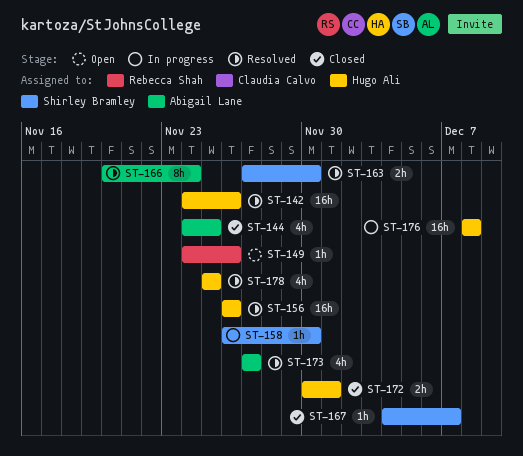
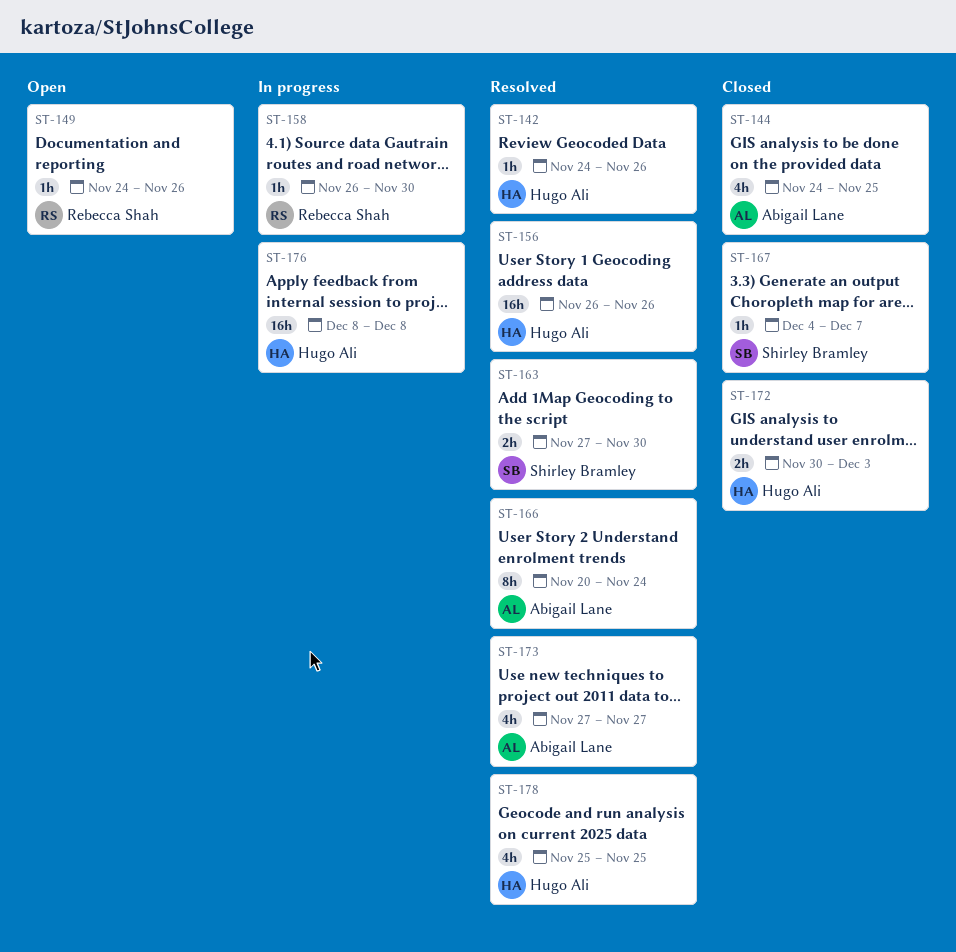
ST-142, estimate: 16h -> 1h
ST-158, owner: Shirley Bramley -> Rebecca Shah
ST-172, due: Dec 1 -> Dec 3

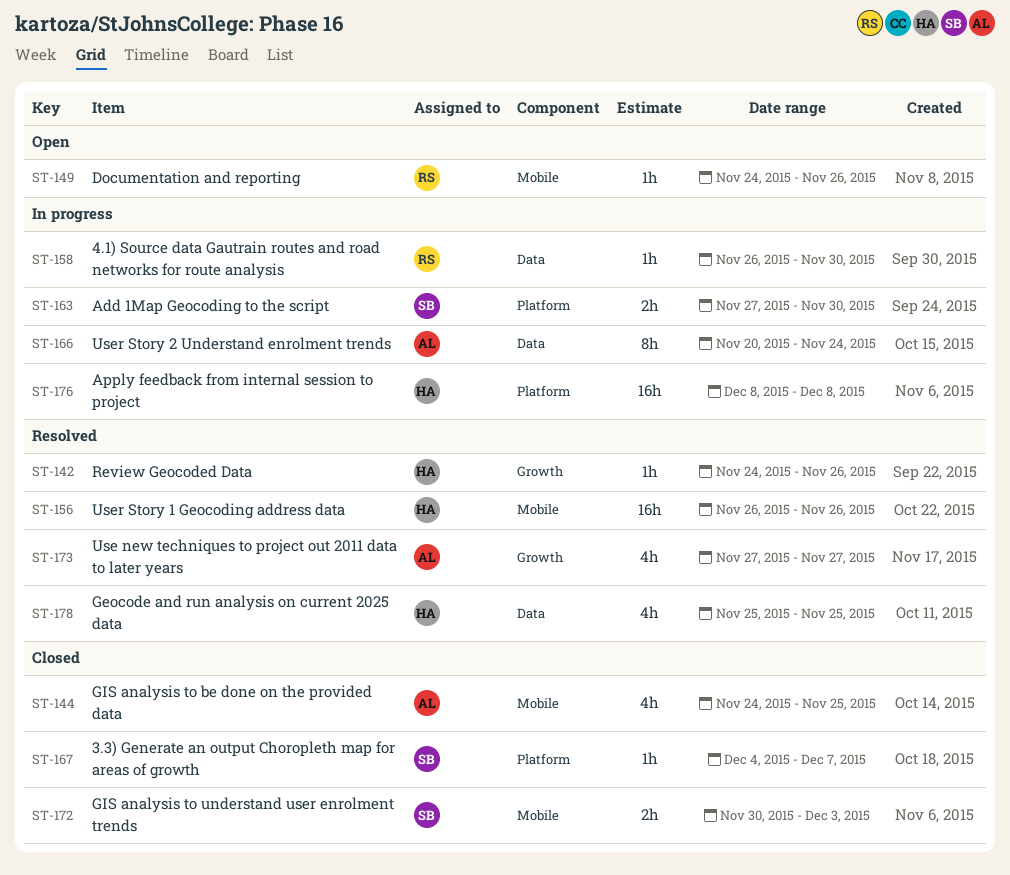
ST-163, status: Resolved -> In progress
ST-166, status: Resolved -> In progress
ST-172, owner: Hugo Ali -> Shirley Bramley

